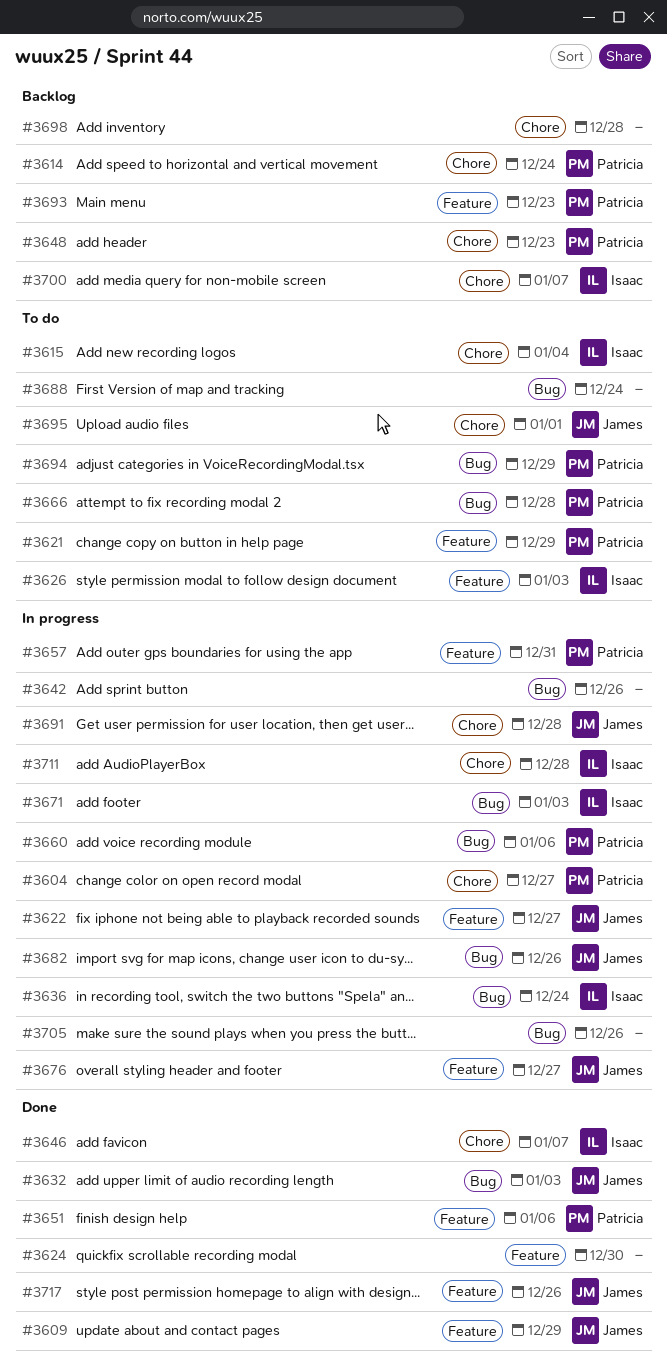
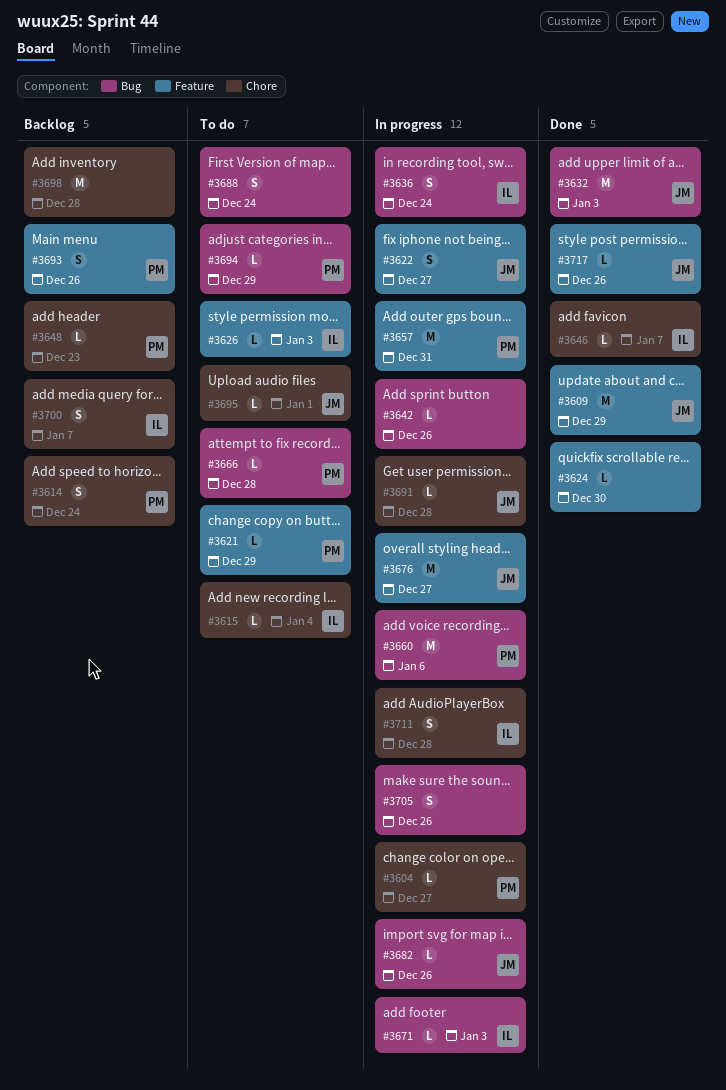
#3651: present -> none
#3693, due: Dec 23 -> Dec 26

